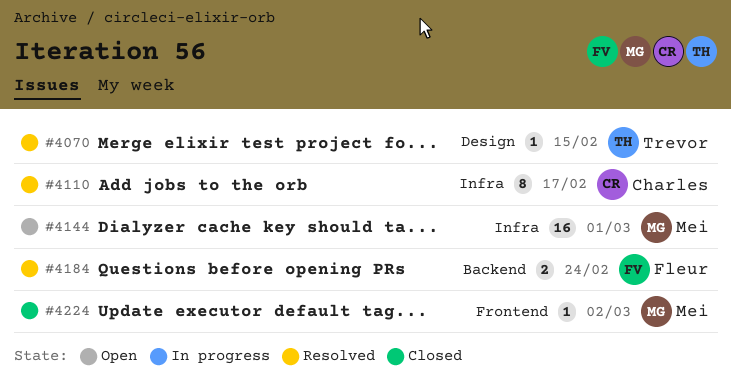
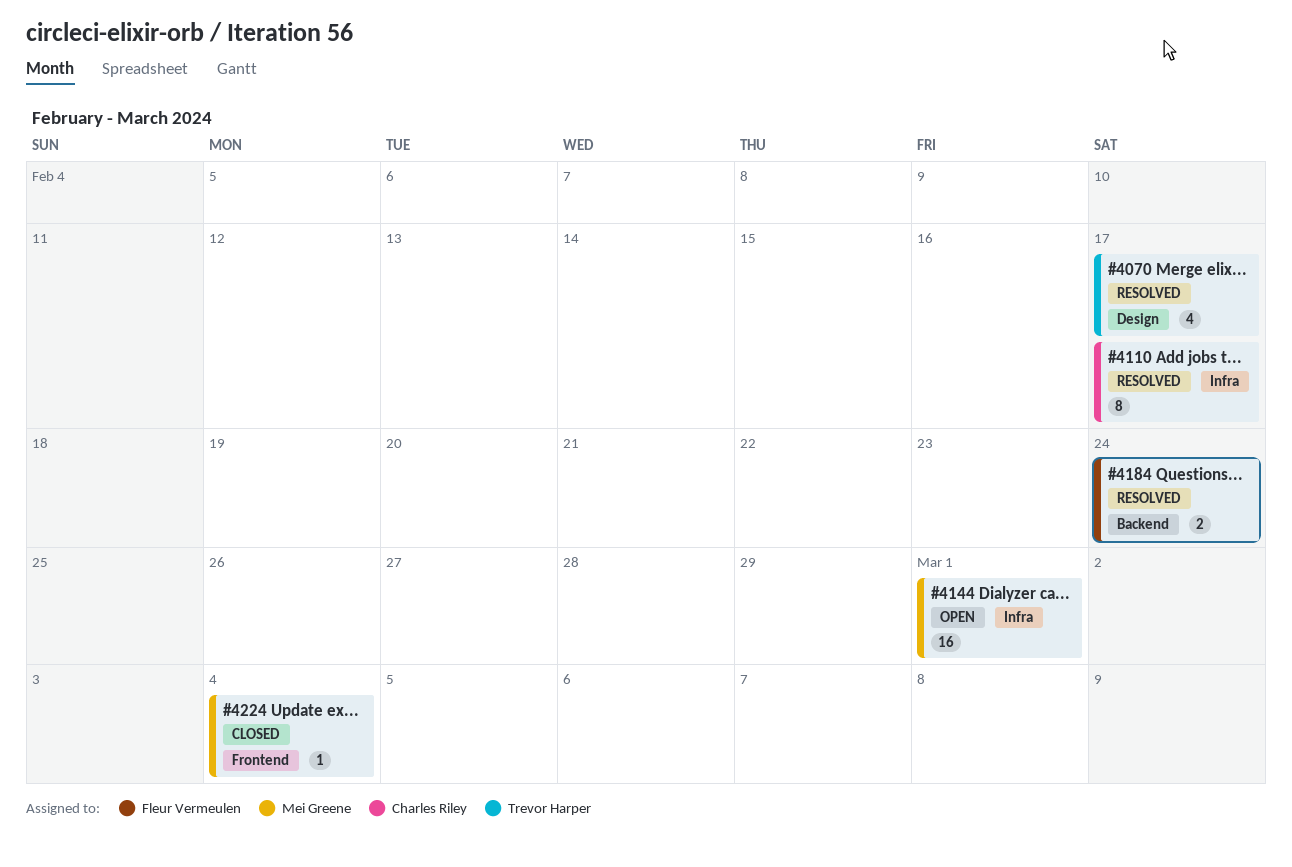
#4070, estimate: 1 -> 4
#4070, due: Feb 15 -> Feb 17
#4224, due: Mar 2 -> Mar 4

